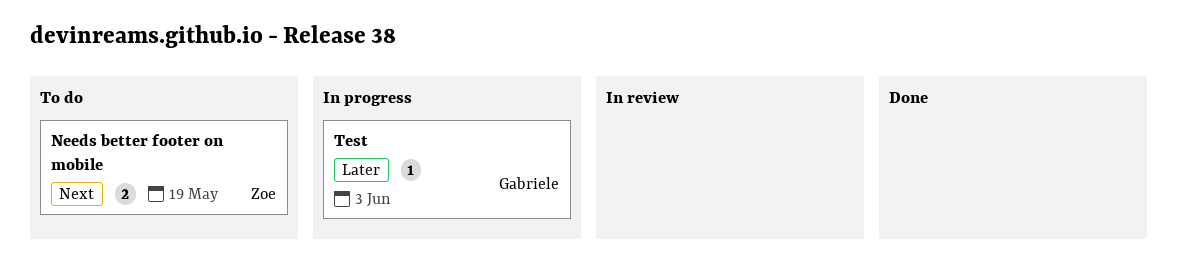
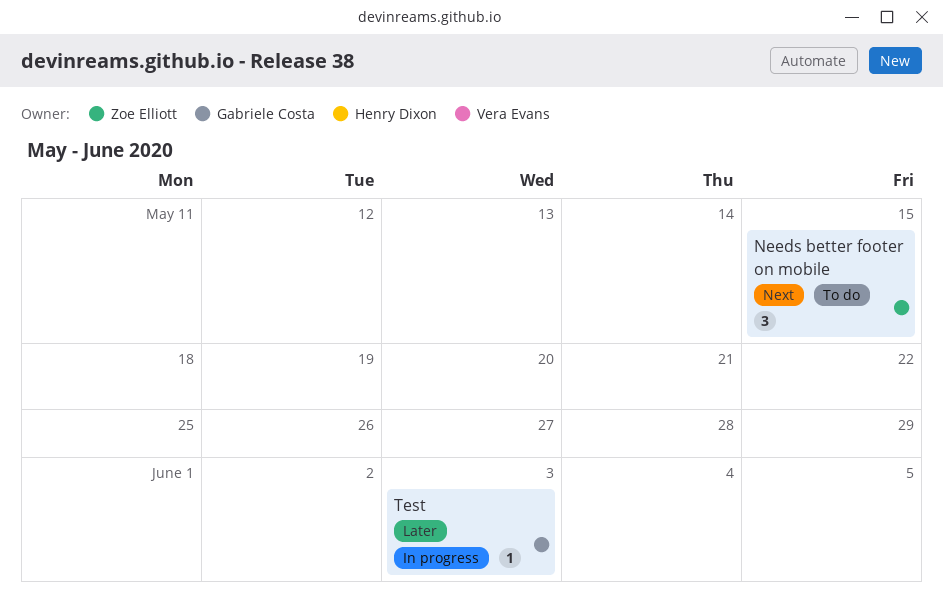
Needs better footer on mobile, estimate: 2 -> 3
Needs better footer on mobile, due: May 19 -> May 15

